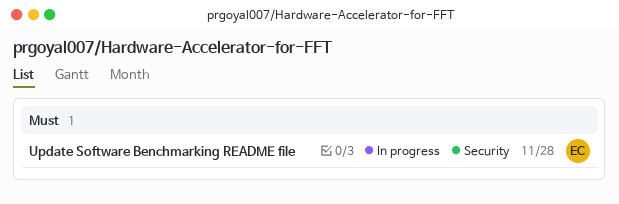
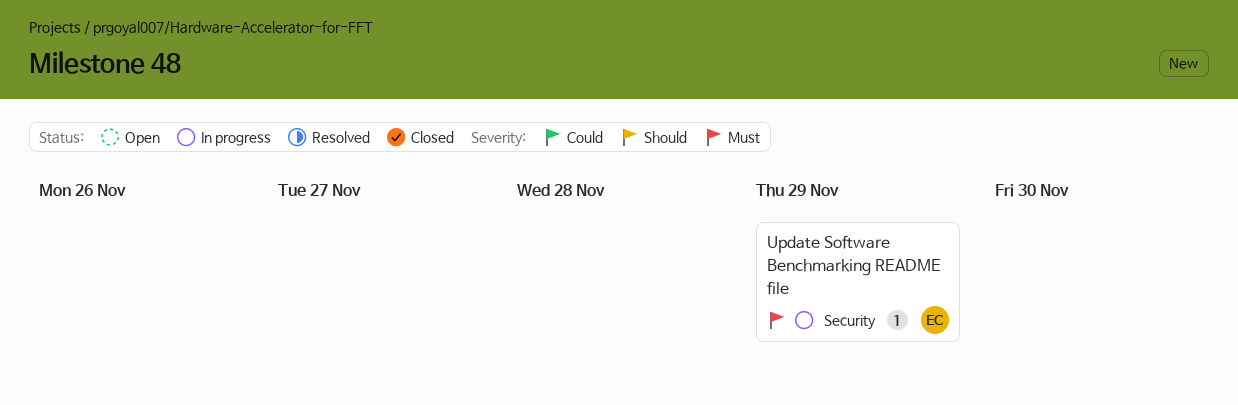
Update Software Benchmarking README file, due: Nov 28 -> Nov 29

